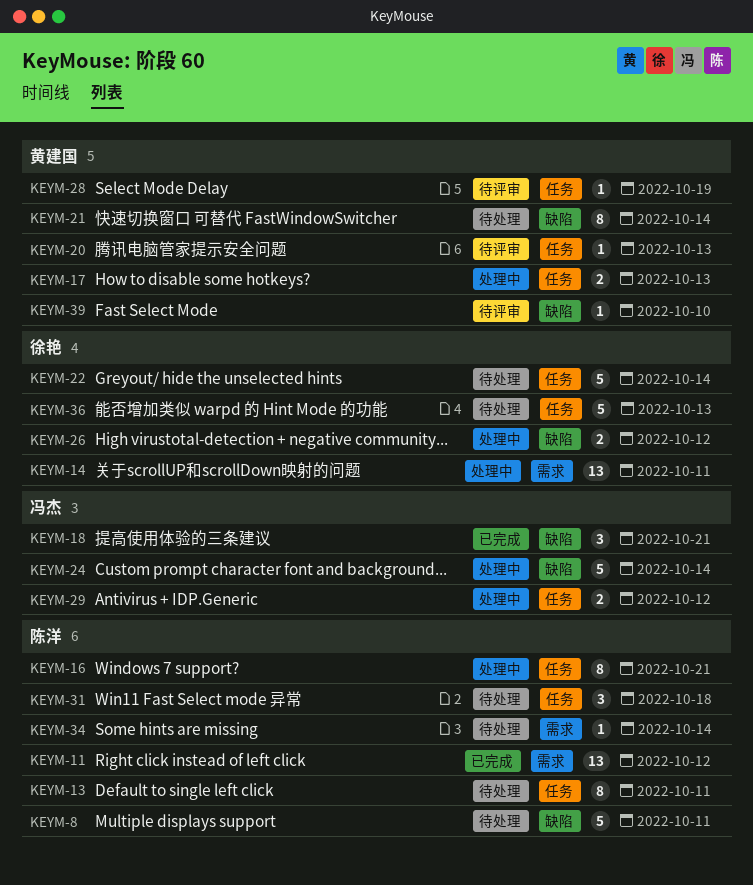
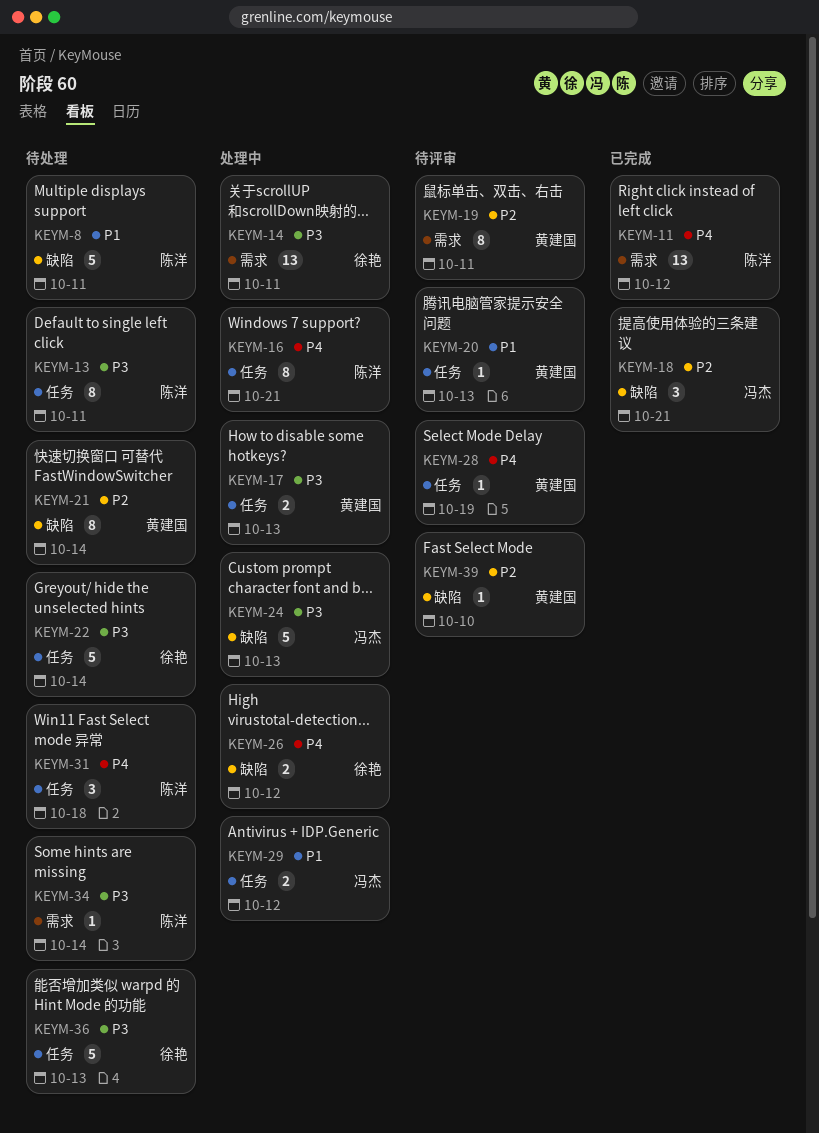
KEYM-19: none -> present
KEYM-24, due: Oct 14 -> Oct 13

